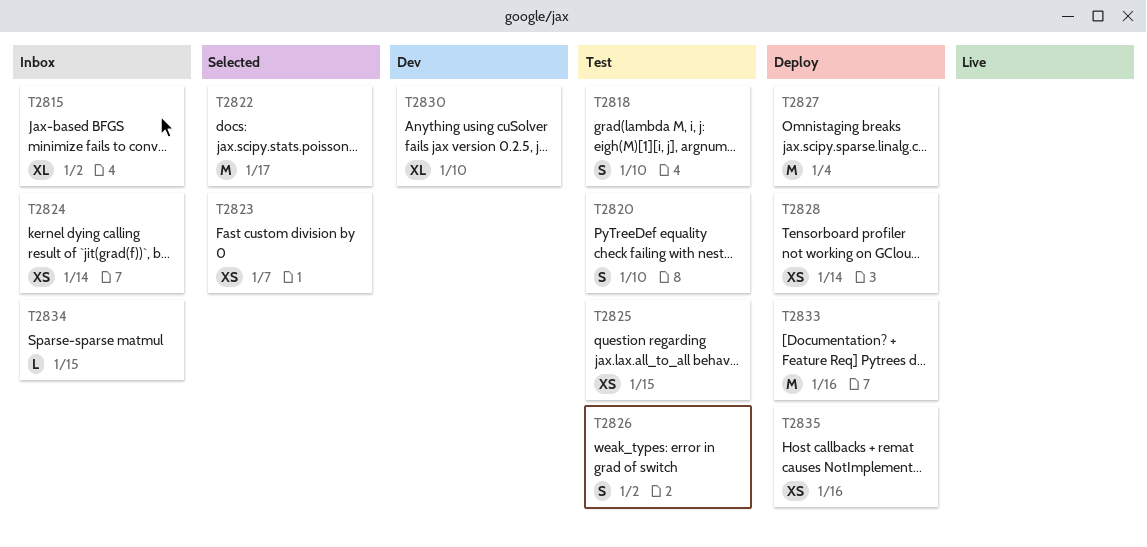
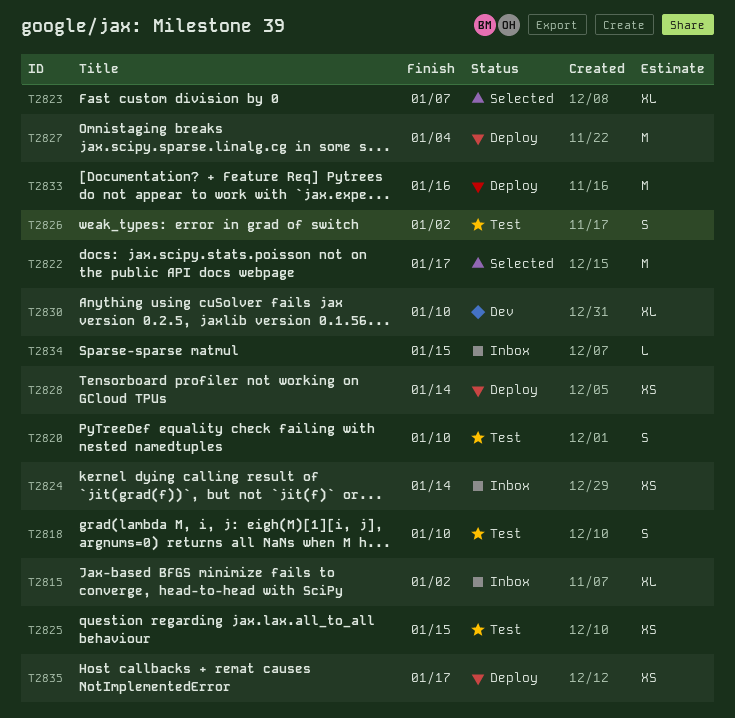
T2823, estimate: XS -> XL
T2835, due: Jan 16 -> Jan 17

